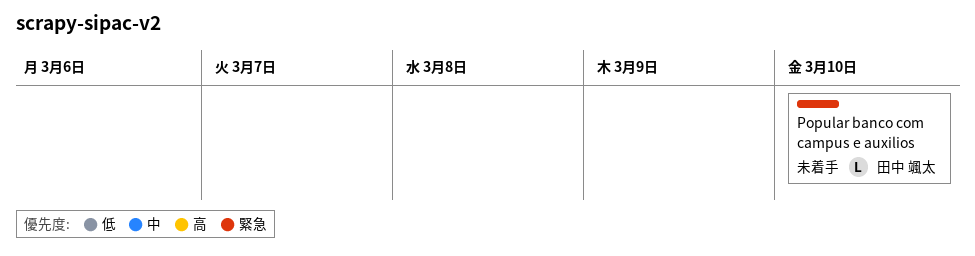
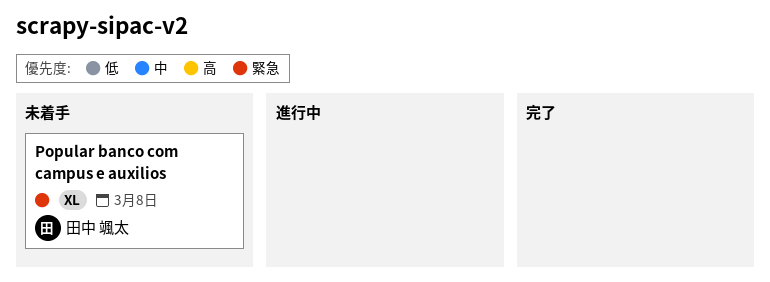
Popular banco com campus e auxilios, estimate: L -> XL
Popular banco com campus e auxilios, due: Mar 10 -> Mar 8

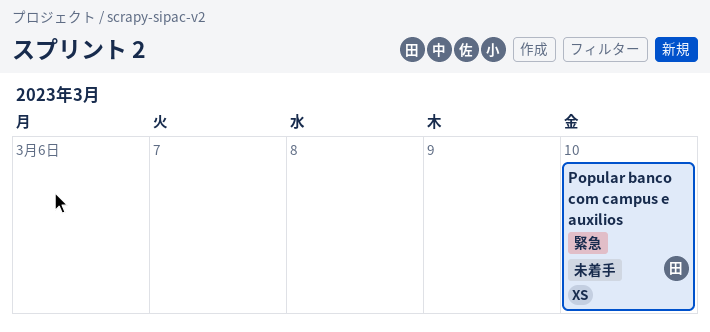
Popular banco com campus e auxilios, estimate: XL -> XS
Popular banco com campus e auxilios, due: Mar 8 -> Mar 10

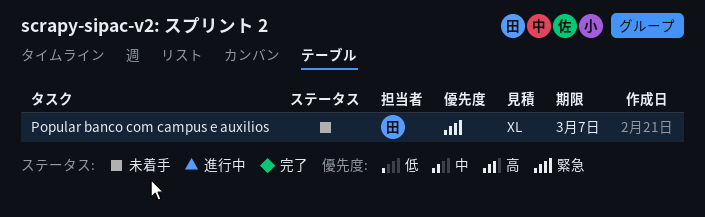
Popular banco com campus e auxilios, estimate: XS -> XL
Popular banco com campus e auxilios, due: Mar 10 -> Mar 7

